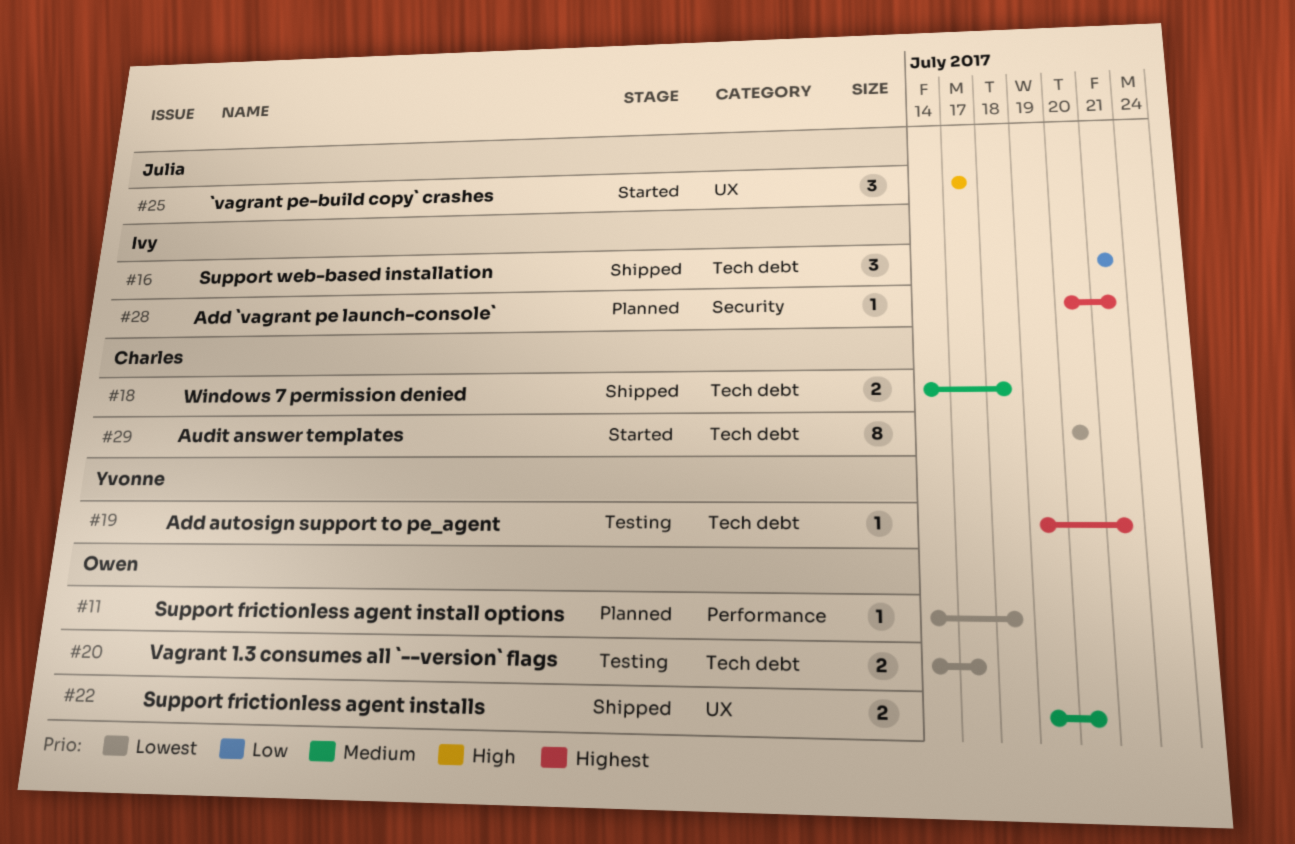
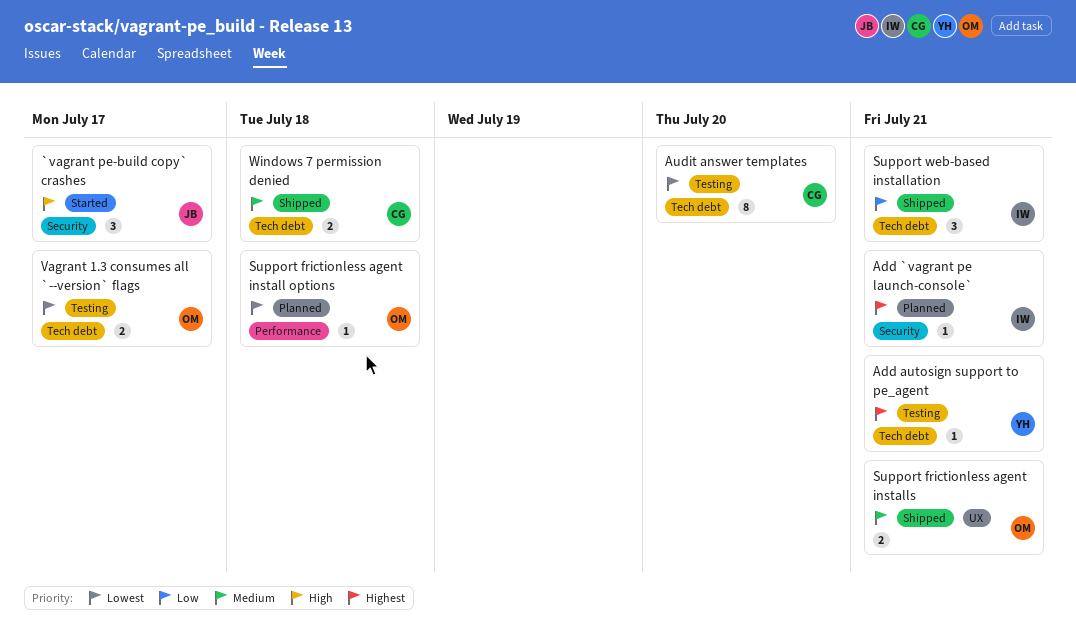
`vagrant pe-build copy` crashes, label: UX -> Security
Audit answer templates, status: Started -> Testing
Support frictionless agent installs, due: Jul 20 -> Jul 21

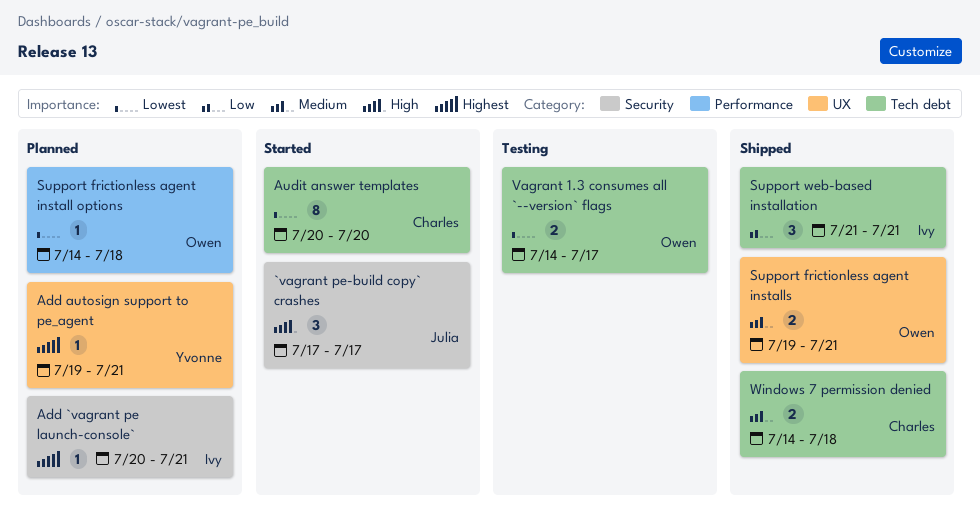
Add autosign support to pe_agent, status: Testing -> Planned
Add autosign support to pe_agent, label: Tech debt -> UX
Audit answer templates, status: Testing -> Started

